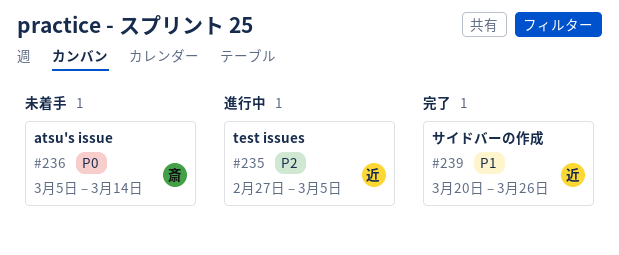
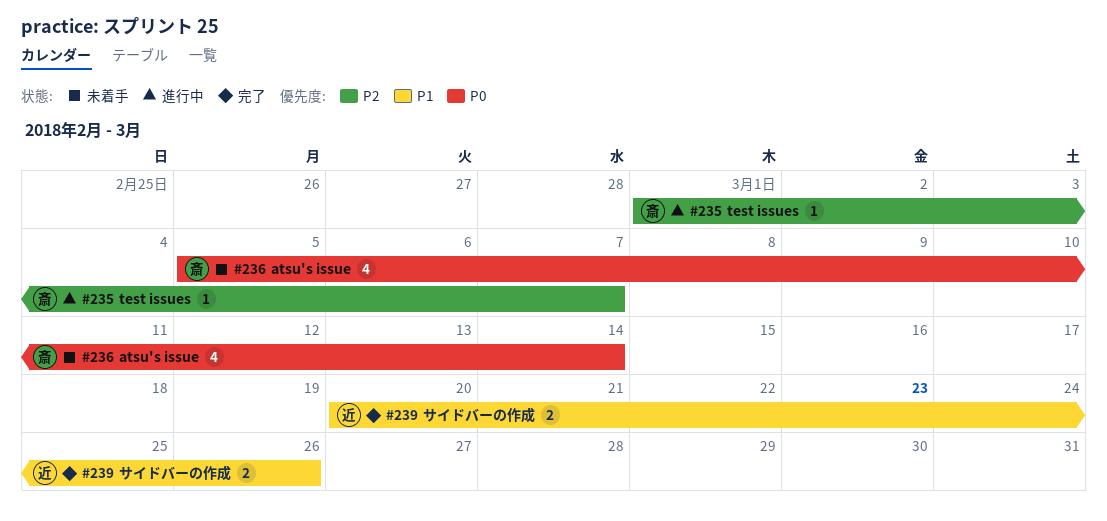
#235, owner: 近 -> 斎
#235, start: Feb 27 -> Mar 1
#235, due: Mar 5 -> Mar 7

